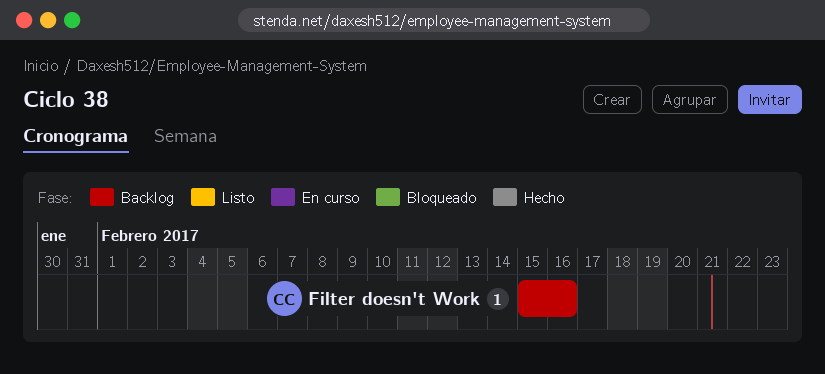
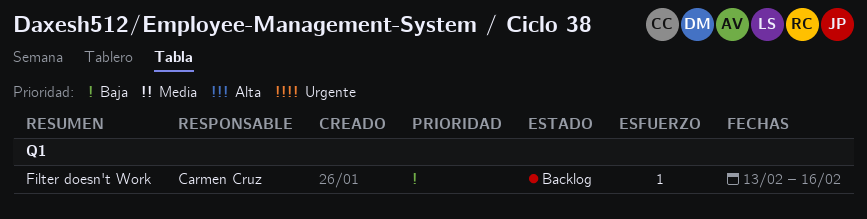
Filter doesn't Work, start: Feb 15 -> Feb 13

